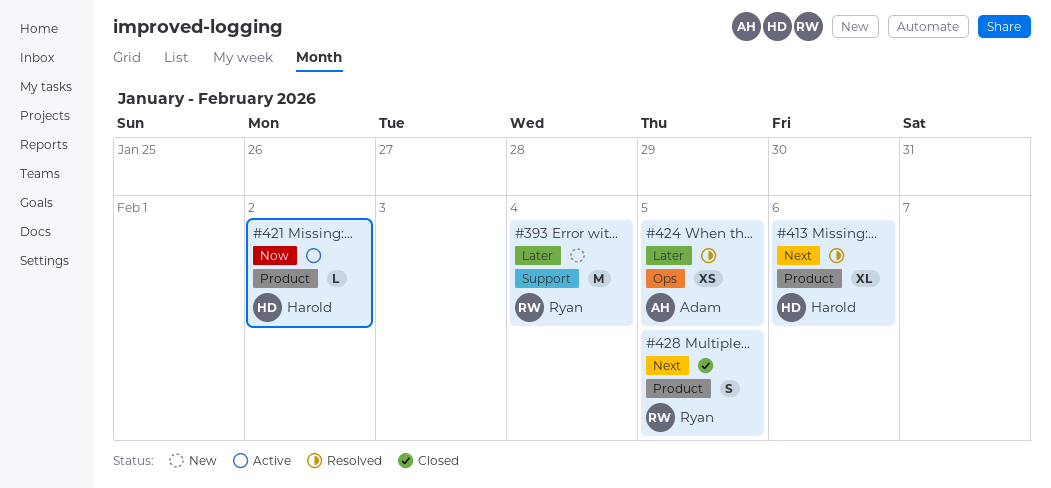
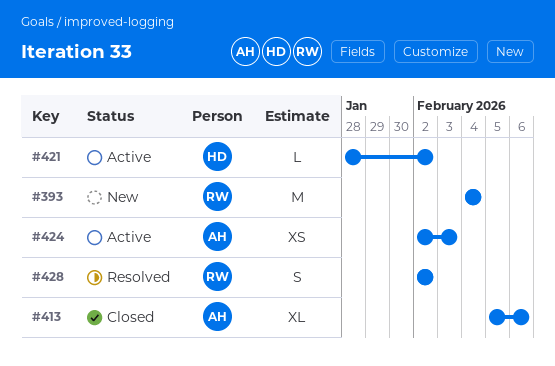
#413, status: Resolved -> Closed
#413, owner: Harold -> Adam
#424, status: Resolved -> Active
#424, due: Feb 5 -> Feb 3
#428, status: Closed -> Resolved
#428, due: Feb 5 -> Feb 2

